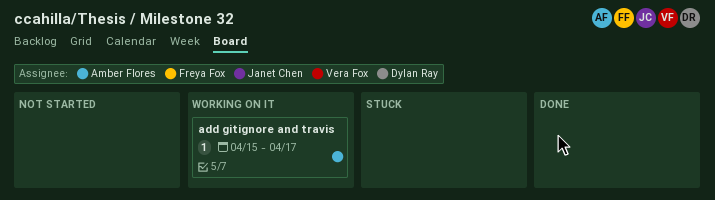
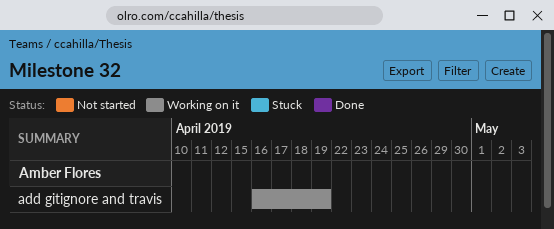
add gitignore and travis, start: Apr 15 -> Apr 16
add gitignore and travis, due: Apr 17 -> Apr 19

